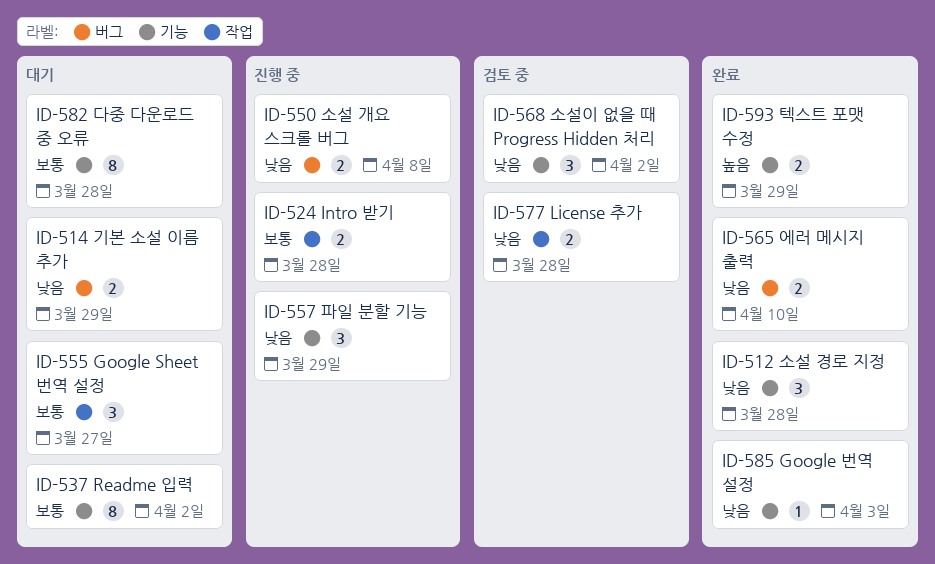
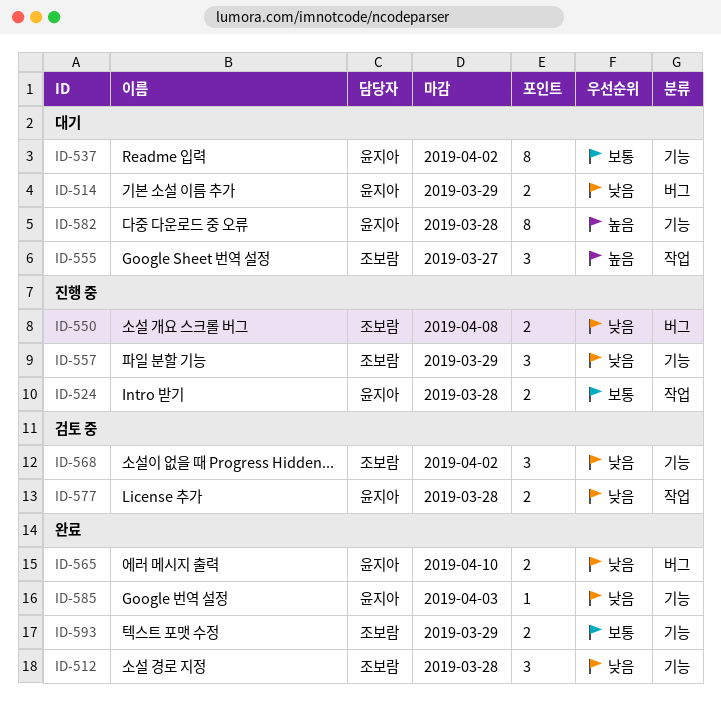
ID-555, priority: 보통 -> 높음
ID-582, priority: 보통 -> 높음
ID-593, priority: 높음 -> 보통

